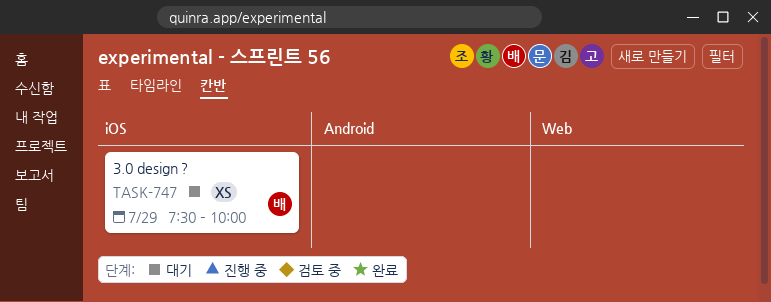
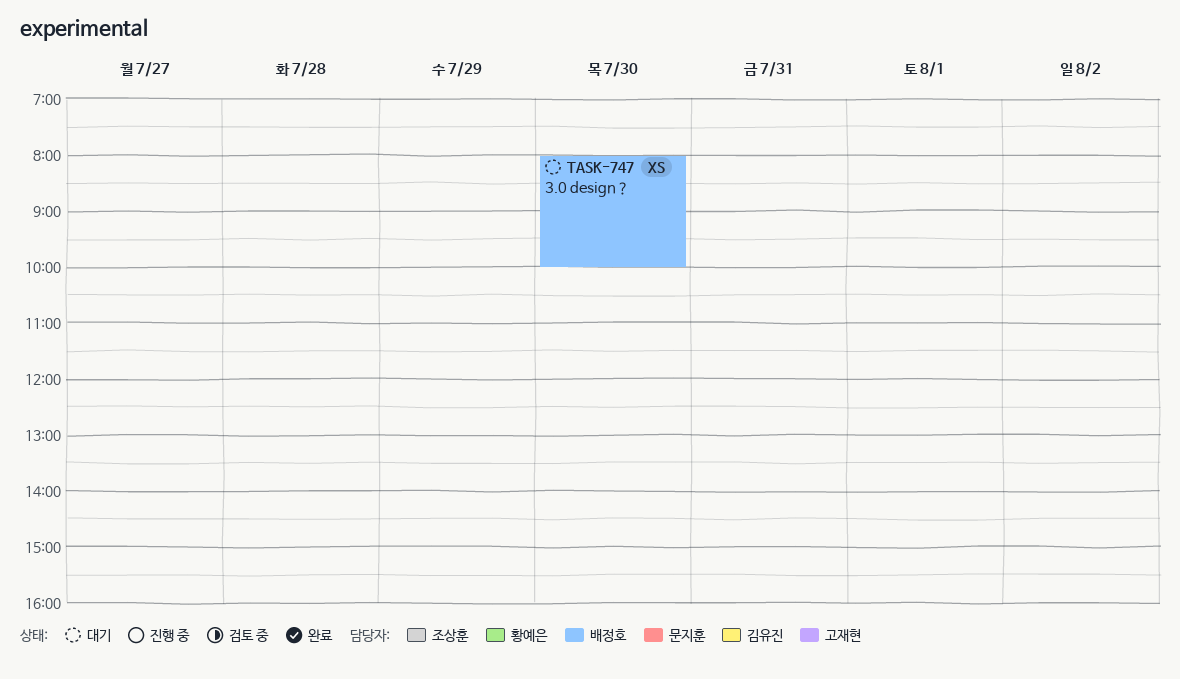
TASK-747, day: Jul 29 -> Jul 30
TASK-747, begins: 07:30 -> 08:00

